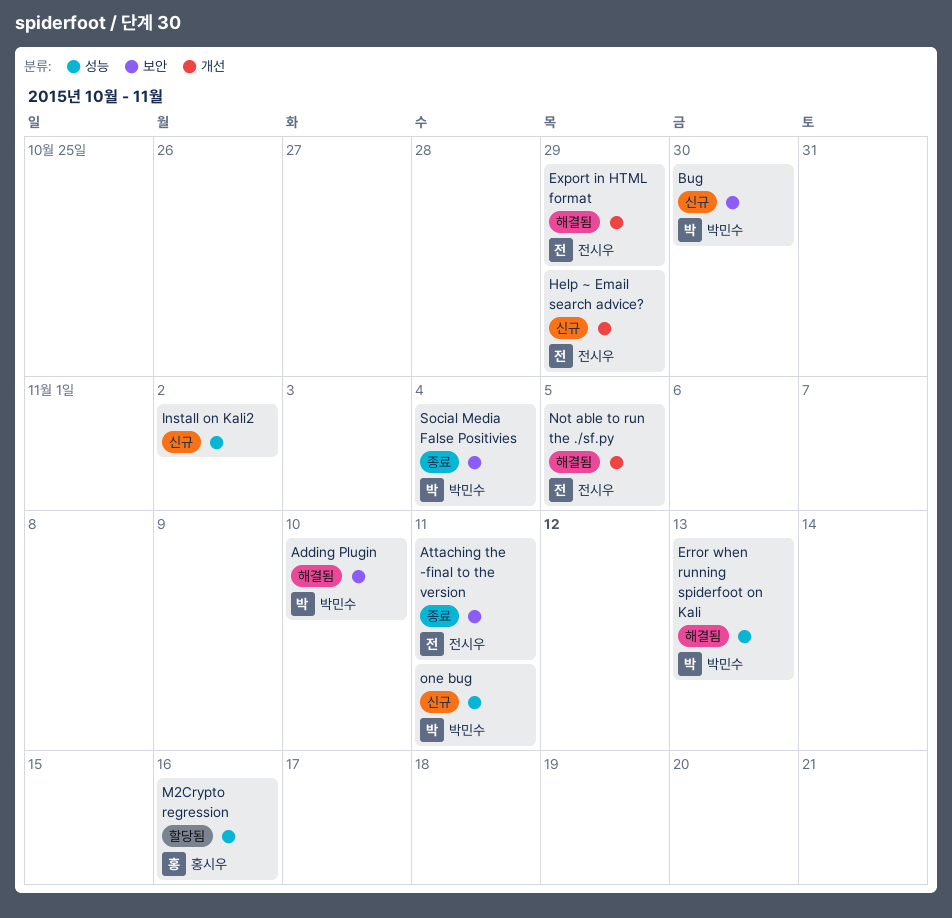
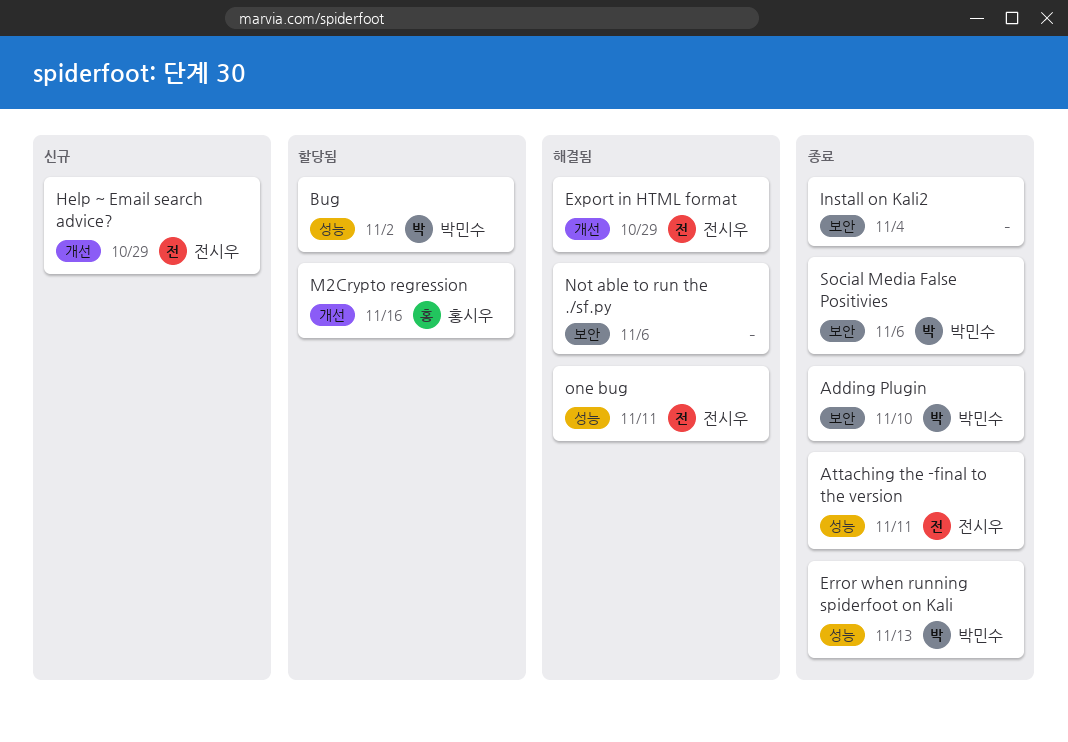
Adding Plugin, status: 해결됨 -> 종료
Attaching the -final to the version, label: 보안 -> 성능
Bug, status: 신규 -> 할당됨
Bug, label: 보안 -> 성능
Bug, due: Oct 30 -> Nov 2
Error when running spiderfoot on Kali, status: 해결됨 -> 종료
Install on Kali2, status: 신규 -> 종료
Install on Kali2, label: 성능 -> 보안
Install on Kali2, due: Nov 2 -> Nov 4
M2Crypto regression, label: 성능 -> 개선
Not able to run the ./sf.py, owner: 전시우 -> none
Not able to run the ./sf.py, label: 개선 -> 보안
Not able to run the ./sf.py, due: Nov 5 -> Nov 6
one bug, status: 신규 -> 해결됨
one bug, owner: 박민수 -> 전시우
Social Media False Positivies, due: Nov 4 -> Nov 6

